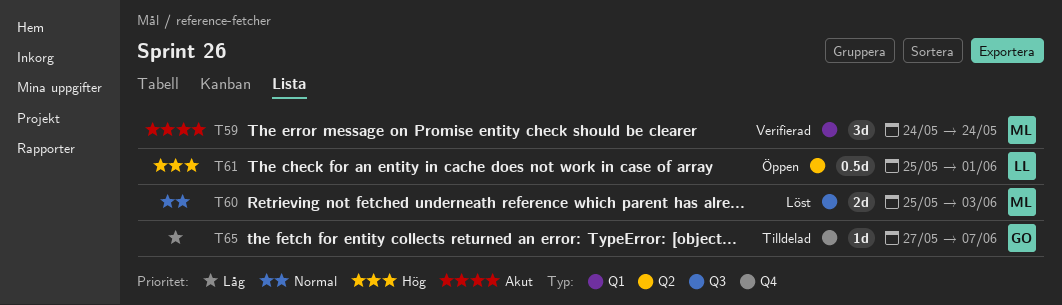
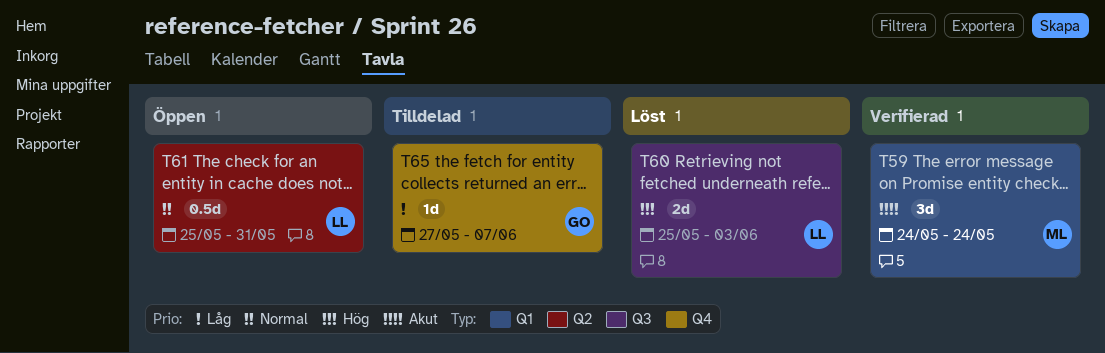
T60, owner: ML -> LL
T60, priority: Normal -> Hög
T61, priority: Hög -> Normal
T61, due: Jun 1 -> May 31

